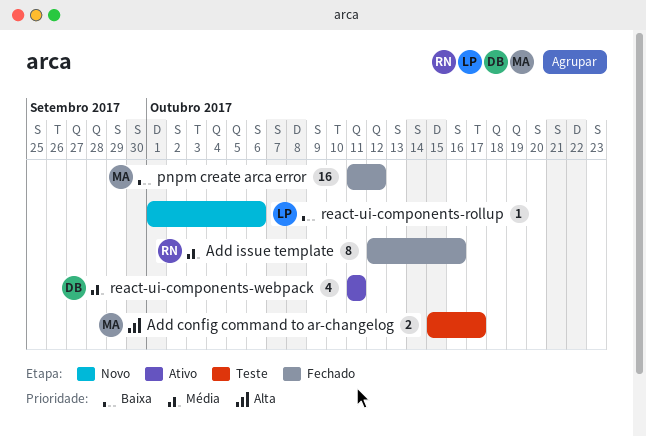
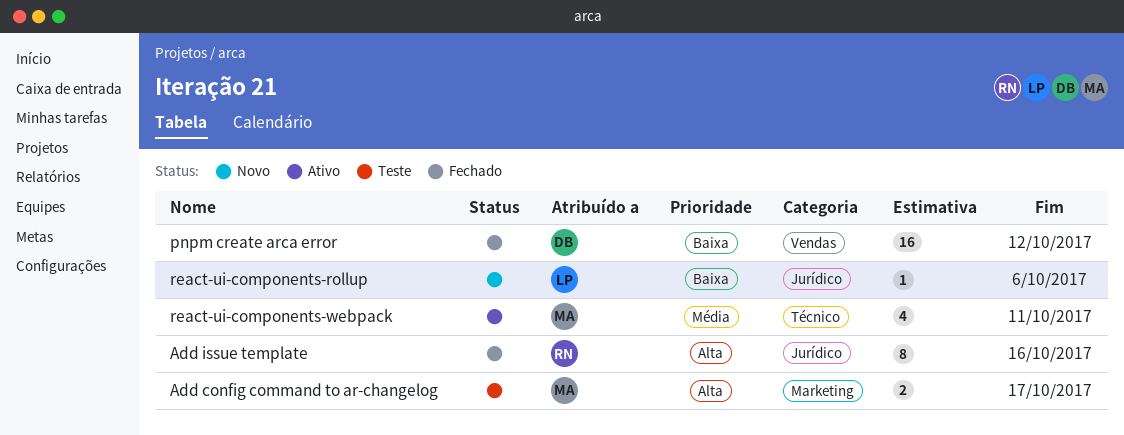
Add issue template, priority: Média -> Alta
pnpm create arca error, owner: MA -> DB
react-ui-components-webpack, owner: DB -> MA

